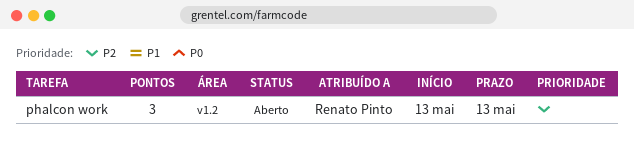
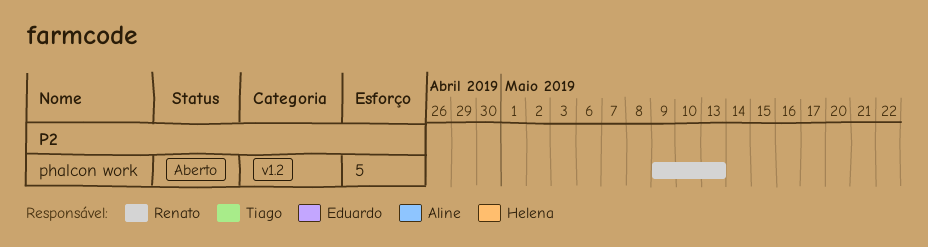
phalcon work, estimate: 3 -> 5
phalcon work, start: May 13 -> May 9

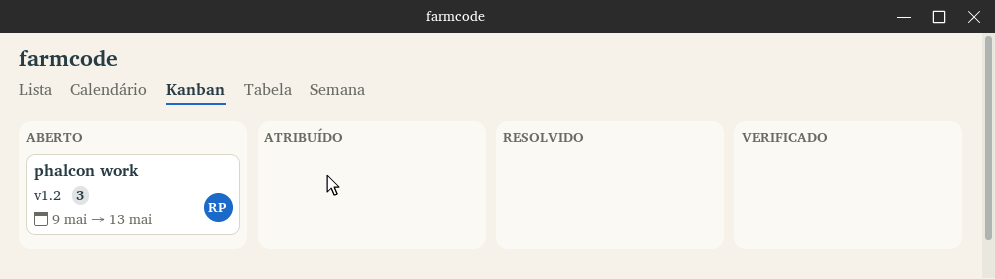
phalcon work, estimate: 5 -> 3

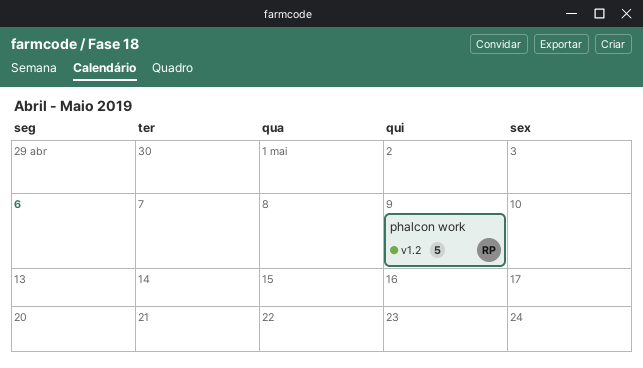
phalcon work, estimate: 3 -> 5
phalcon work, due: May 13 -> May 9

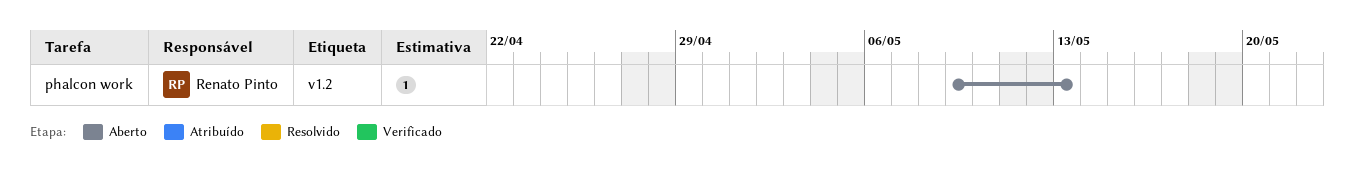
phalcon work, estimate: 5 -> 1
phalcon work, due: May 9 -> May 13

